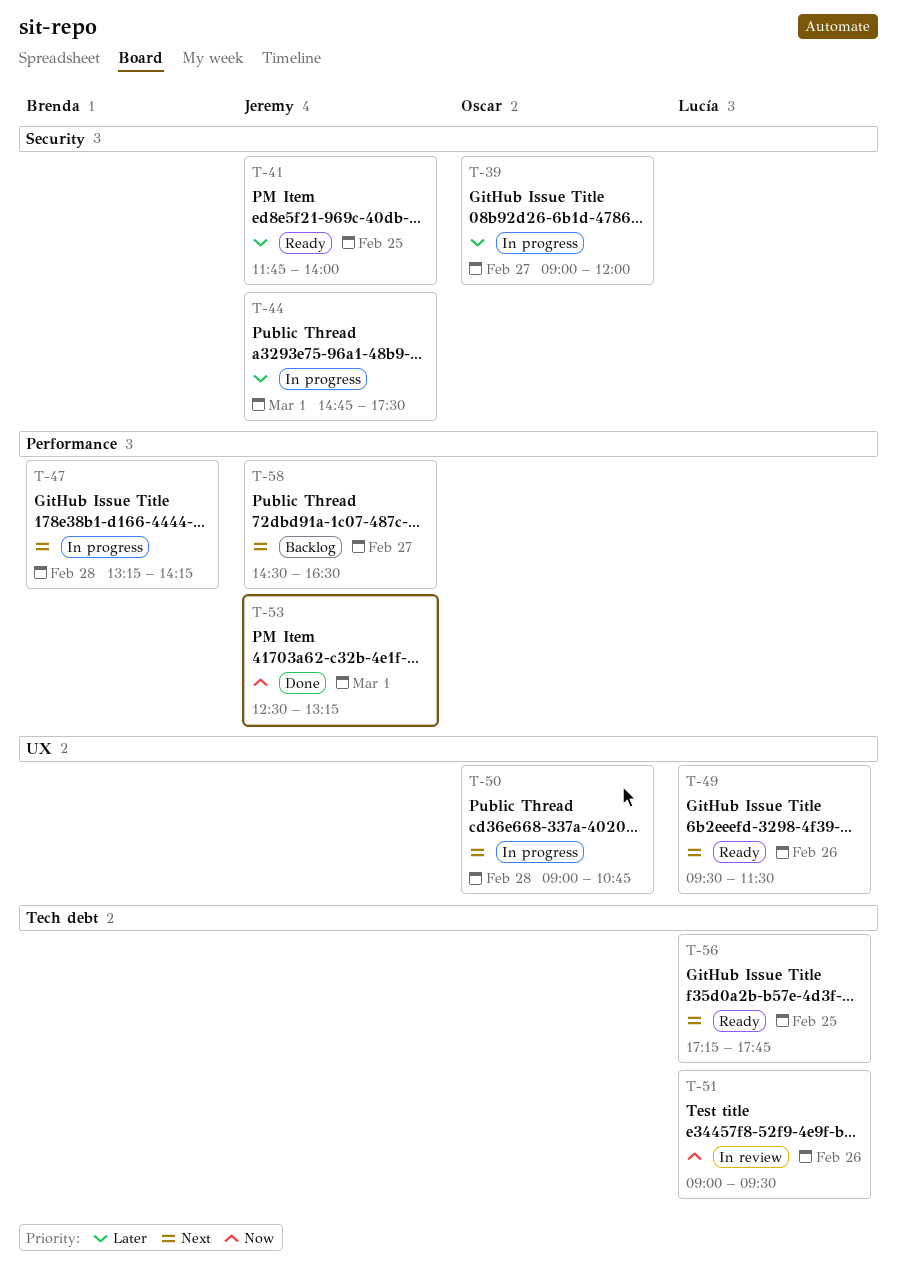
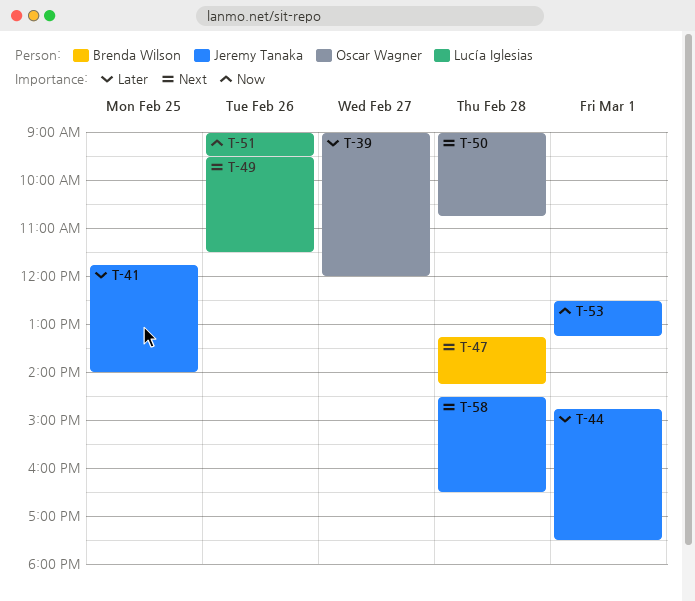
T-56: present -> none
T-58, day: Feb 27 -> Feb 28

